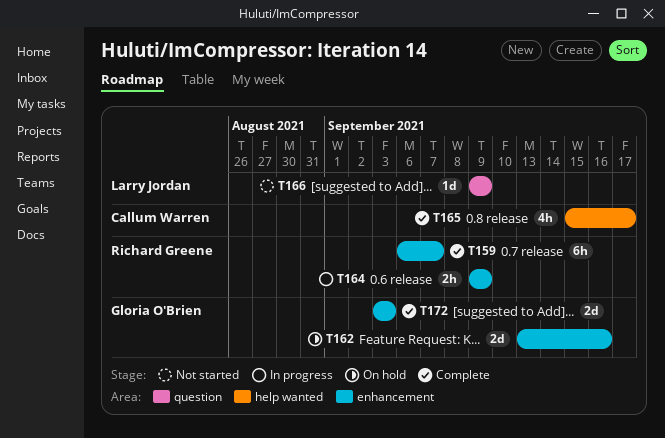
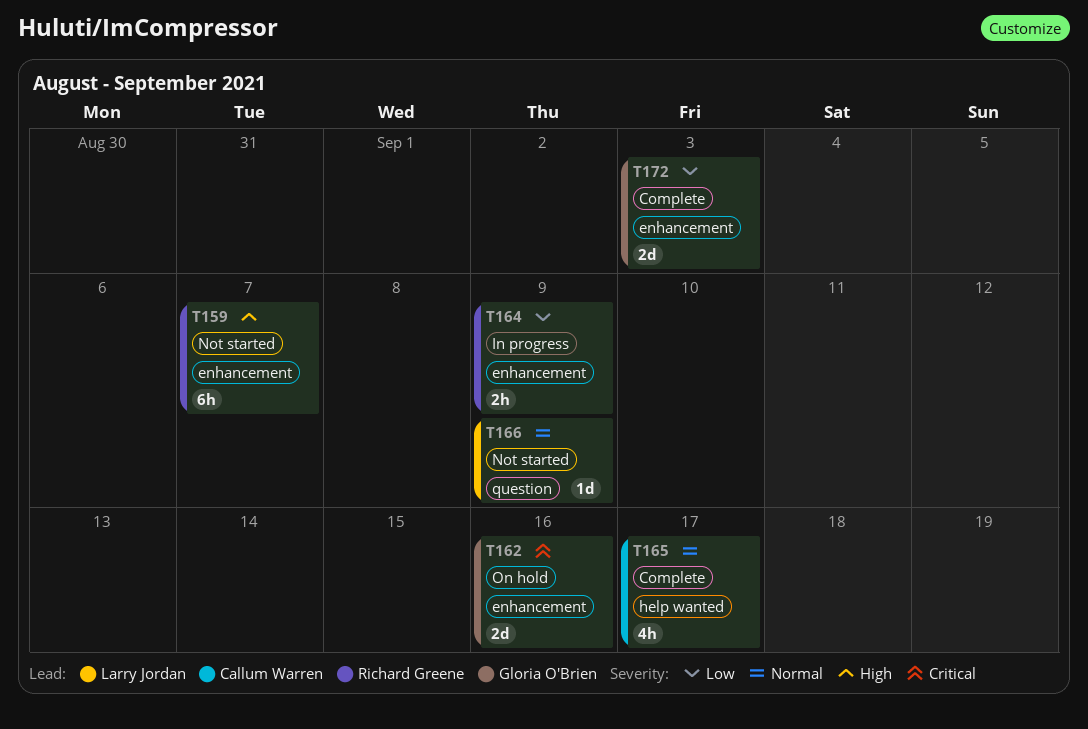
T159, status: Complete -> Not started

